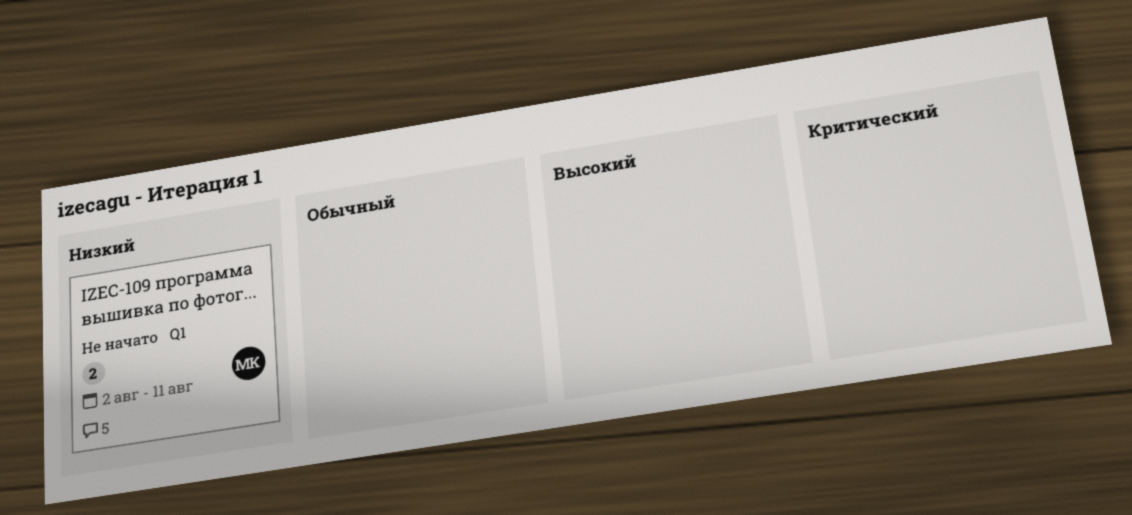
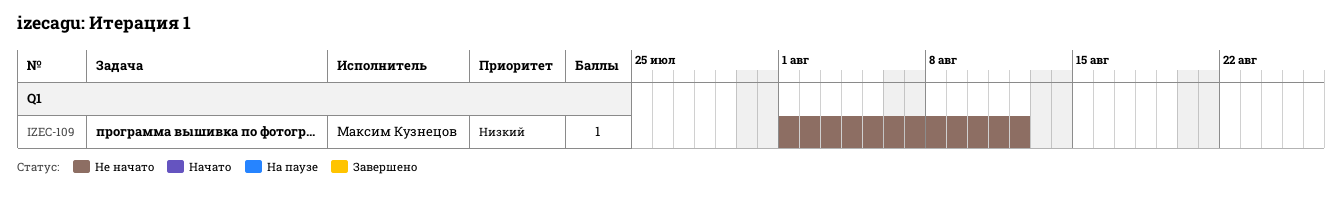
IZEC-109, estimate: 2 -> 1
IZEC-109, start: Aug 2 -> Aug 1
IZEC-109, due: Aug 11 -> Aug 12

